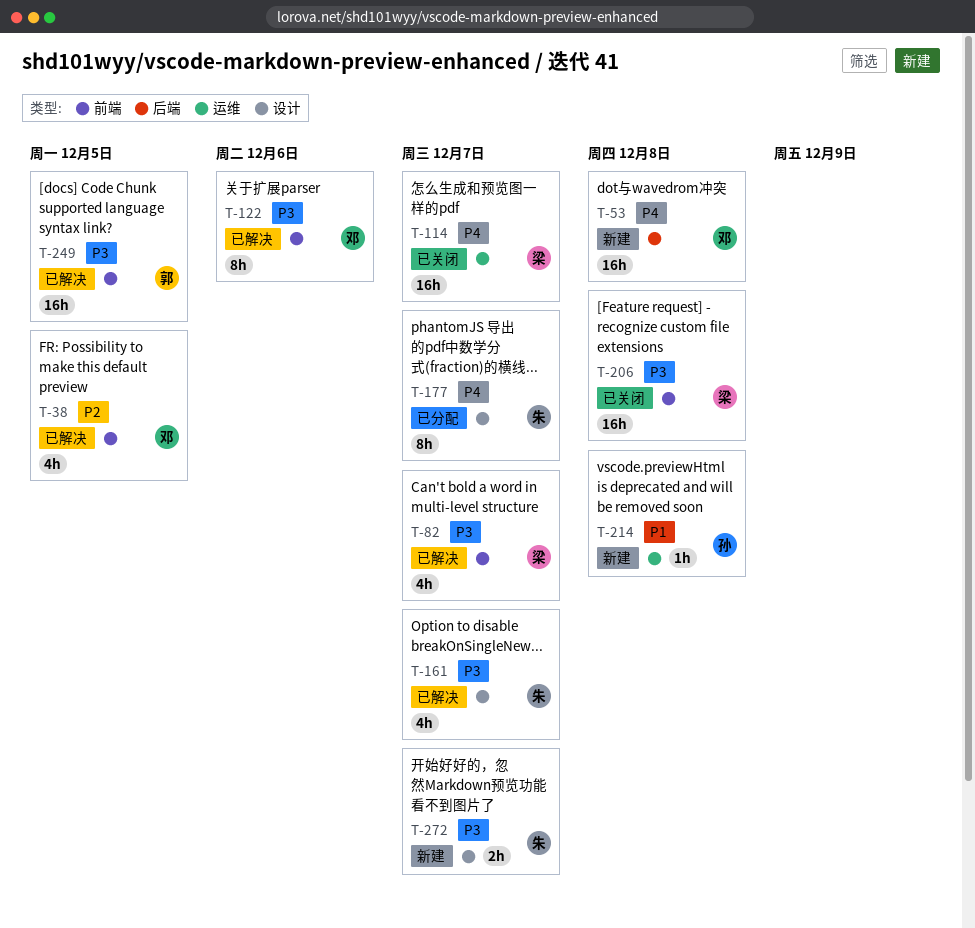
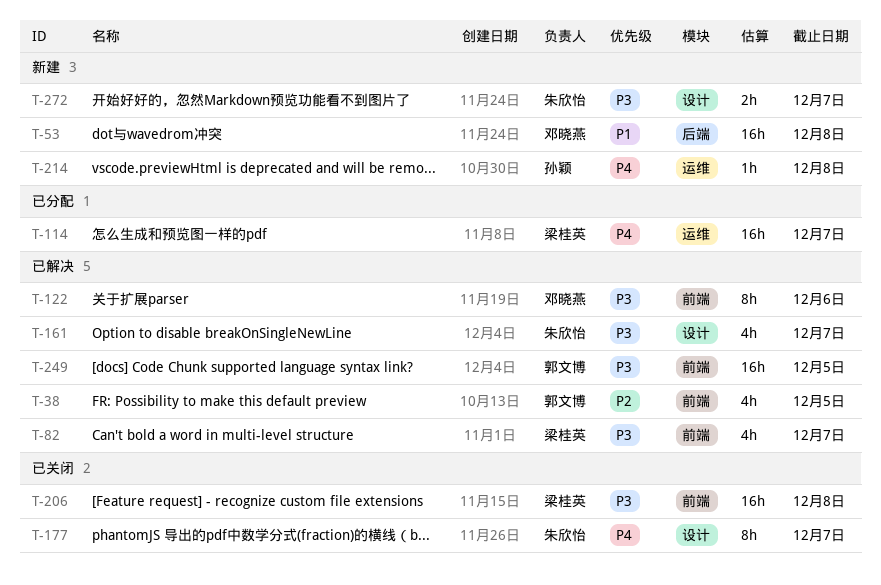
T-38, owner: 邓晓燕 -> 郭文博
T-53, priority: P4 -> P1
T-114, status: 已关闭 -> 已分配
T-177, status: 已分配 -> 已关闭
T-214, priority: P1 -> P4

